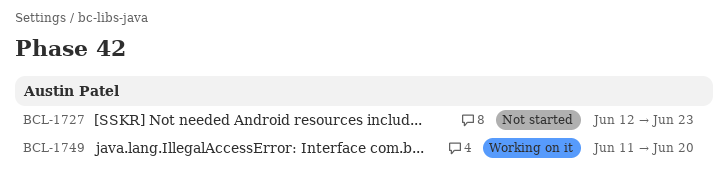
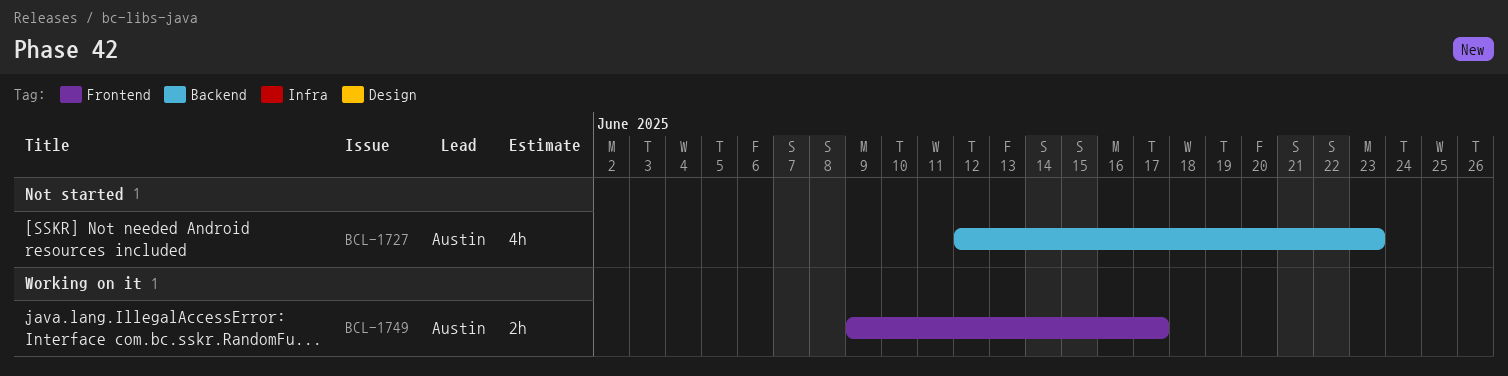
BCL-1749, start: Jun 11 -> Jun 9
BCL-1749, due: Jun 20 -> Jun 17

